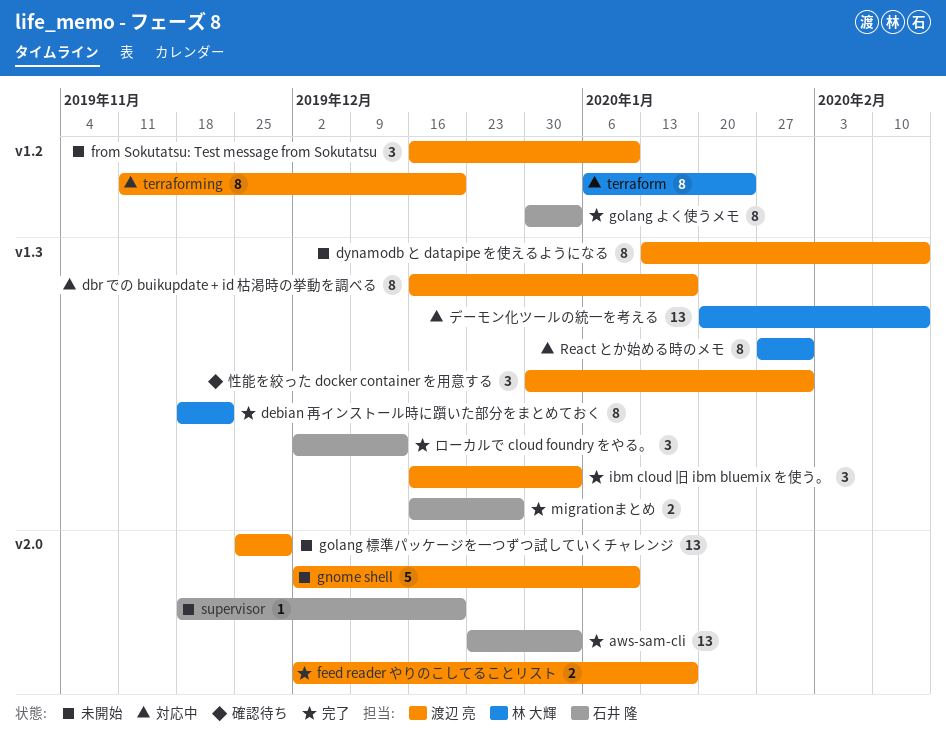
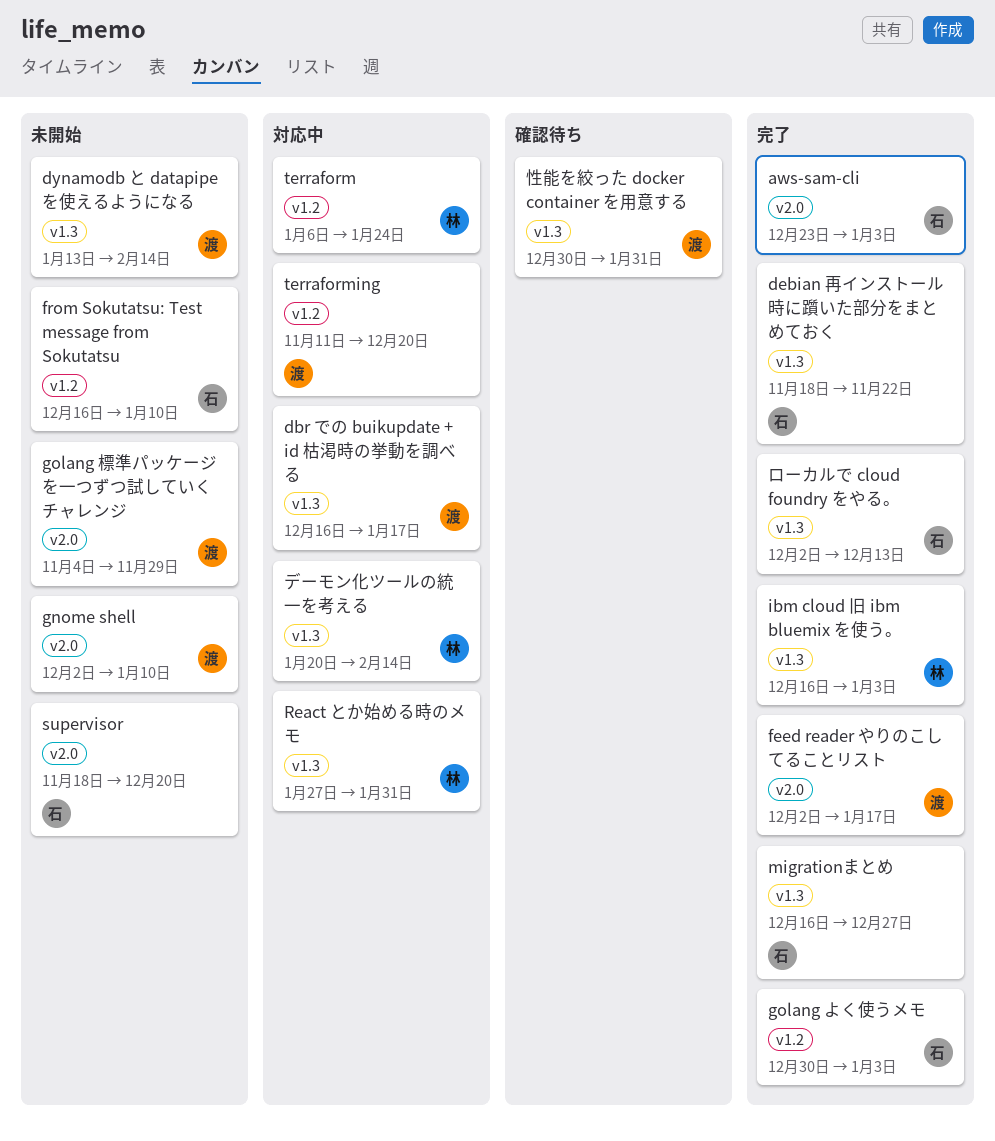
debian 再インストール時に躓いた部分をまとめておく, owner: 林 大輝 -> 石井 隆
from Sokutatsu: Test message from Sokutatsu, owner: 渡辺 亮 -> 石井 隆
golang 標準パッケージを一つずつ試していくチャレンジ, start: Nov 25 -> Nov 4
ibm cloud 旧 ibm bluemix を使う。, owner: 渡辺 亮 -> 林 大輝

